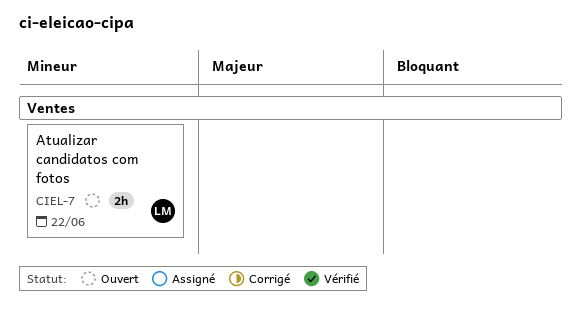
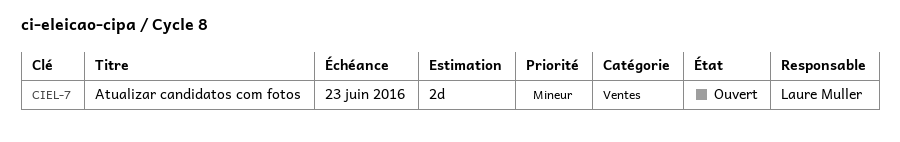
CIEL-7, estimate: 2h -> 2d
CIEL-7, due: Jun 22 -> Jun 23

